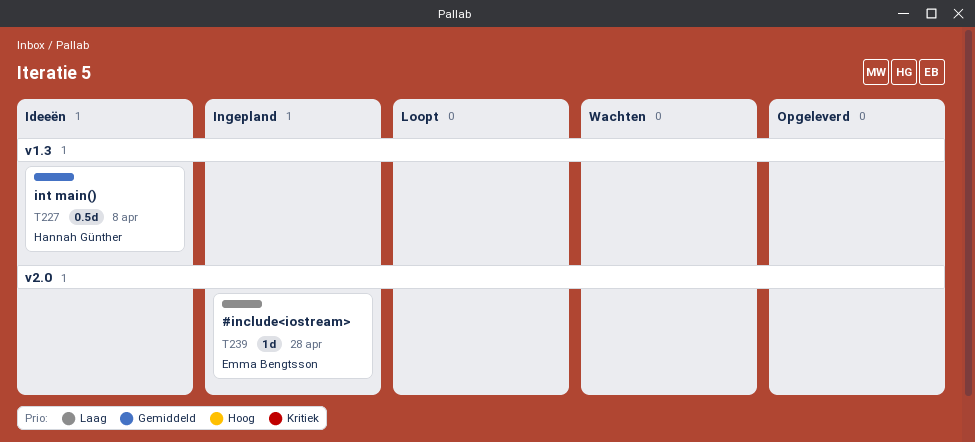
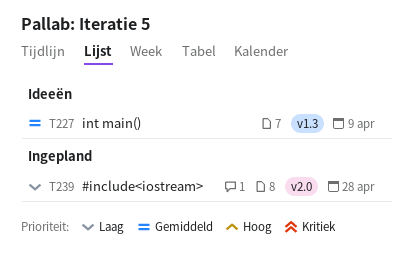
T227, due: Apr 8 -> Apr 9

